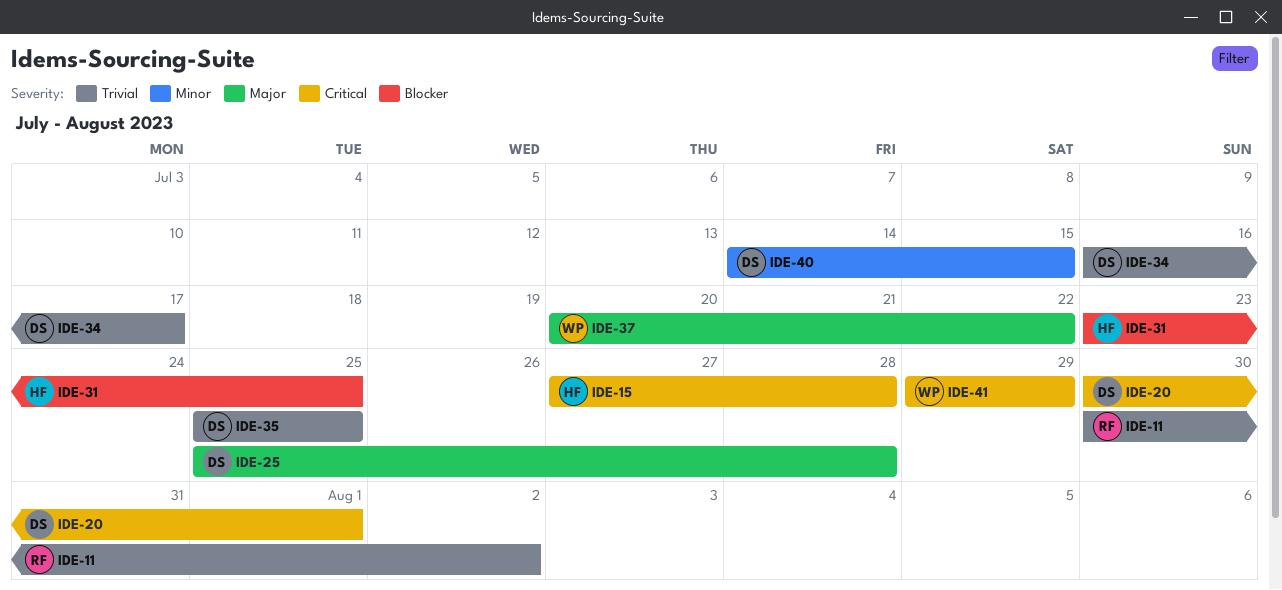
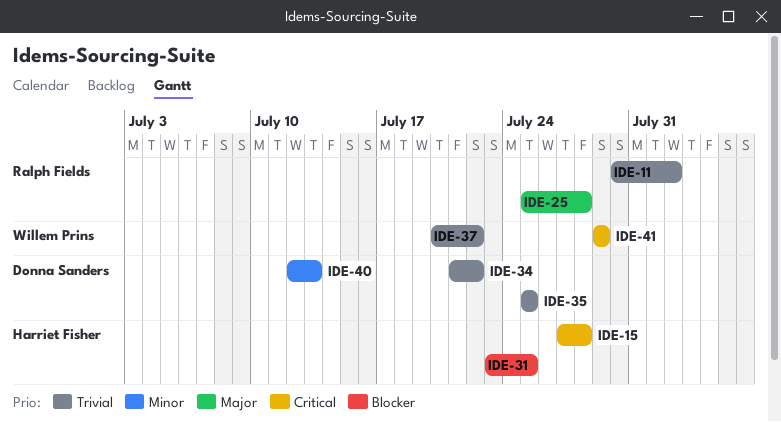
IDE-20: present -> none
IDE-25, owner: Donna Sanders -> Ralph Fields
IDE-34, start: Jul 16 -> Jul 21
IDE-34, due: Jul 17 -> Jul 22
IDE-37, priority: Major -> Trivial
IDE-40, start: Jul 14 -> Jul 12
IDE-40, due: Jul 15 -> Jul 13

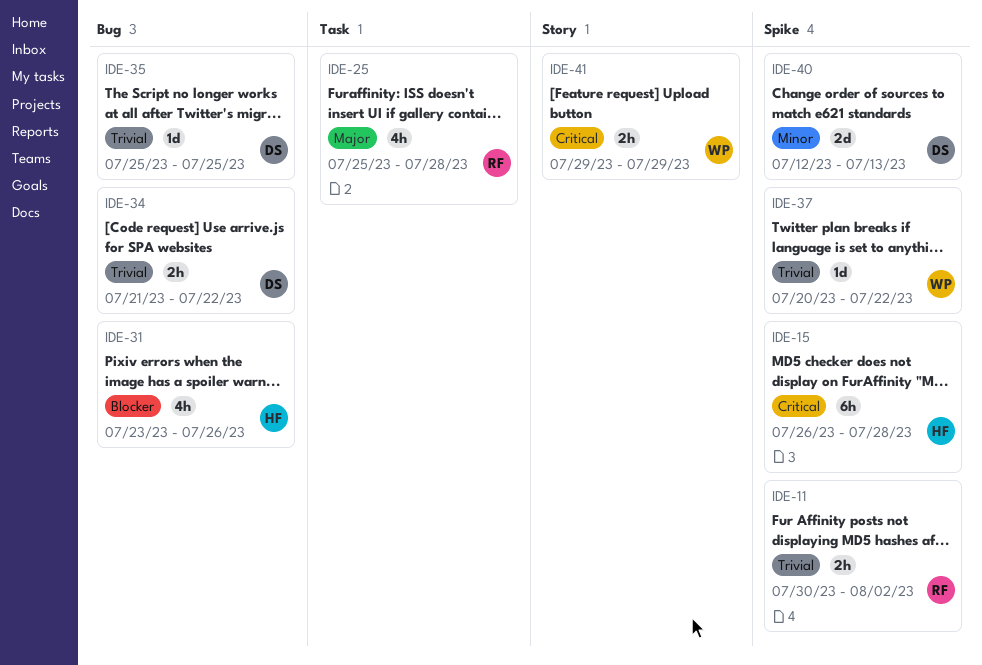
IDE-15, start: Jul 27 -> Jul 26
IDE-31, due: Jul 25 -> Jul 26

